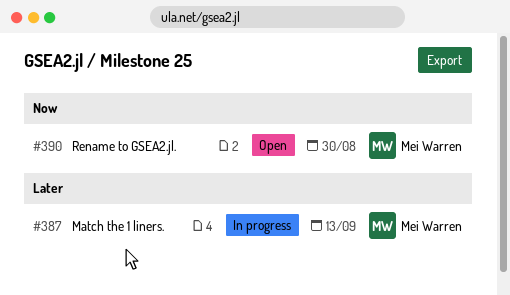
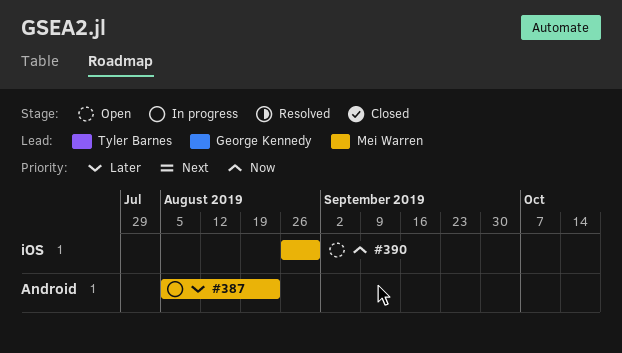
#387, due: Sep 13 -> Aug 23

